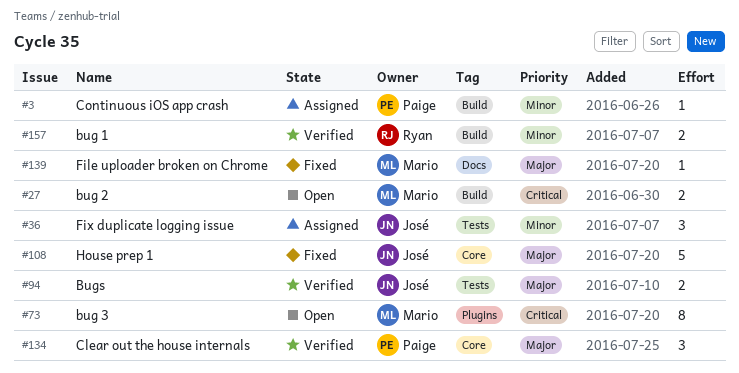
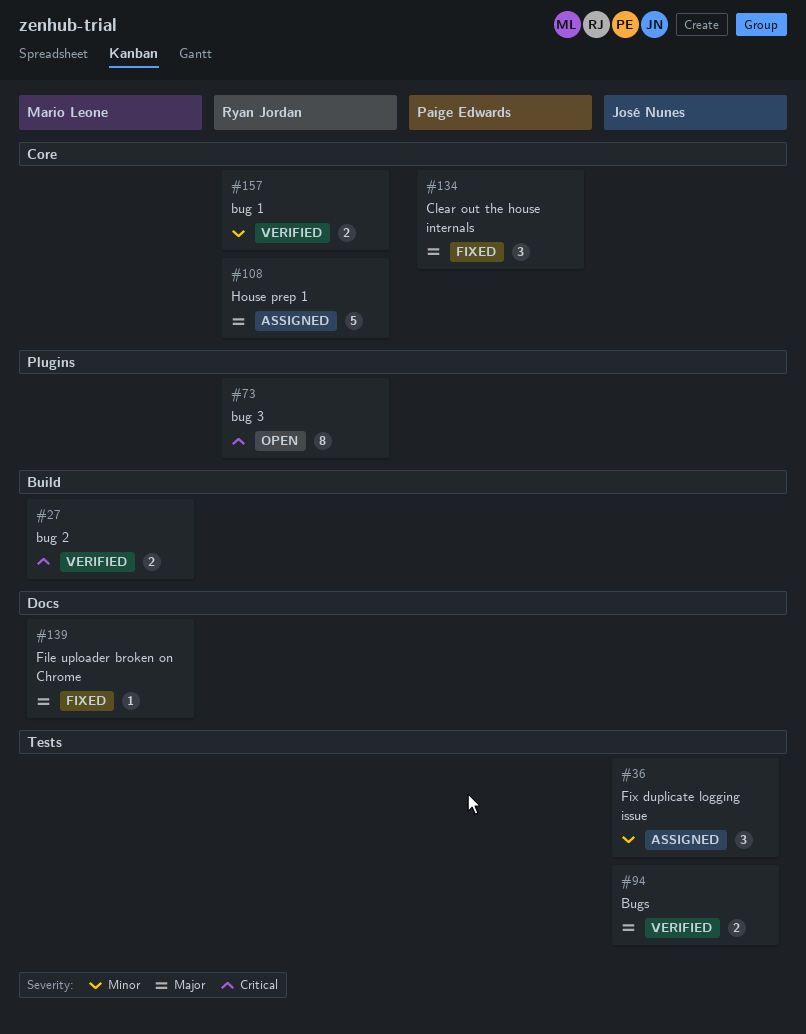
#3: present -> none
#27, status: Open -> Verified
#73, owner: Mario Leone -> Ryan Jordan
#108, status: Fixed -> Assigned
#108, owner: José Nunes -> Ryan Jordan
#134, status: Verified -> Fixed
#157, label: Build -> Core

